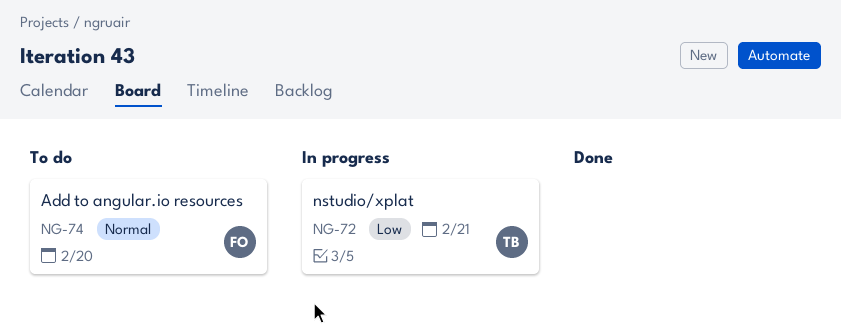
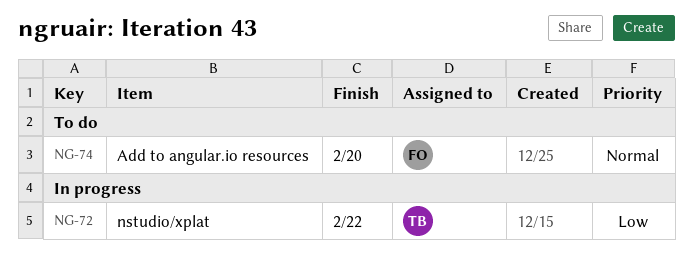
NG-72, due: Feb 21 -> Feb 22

